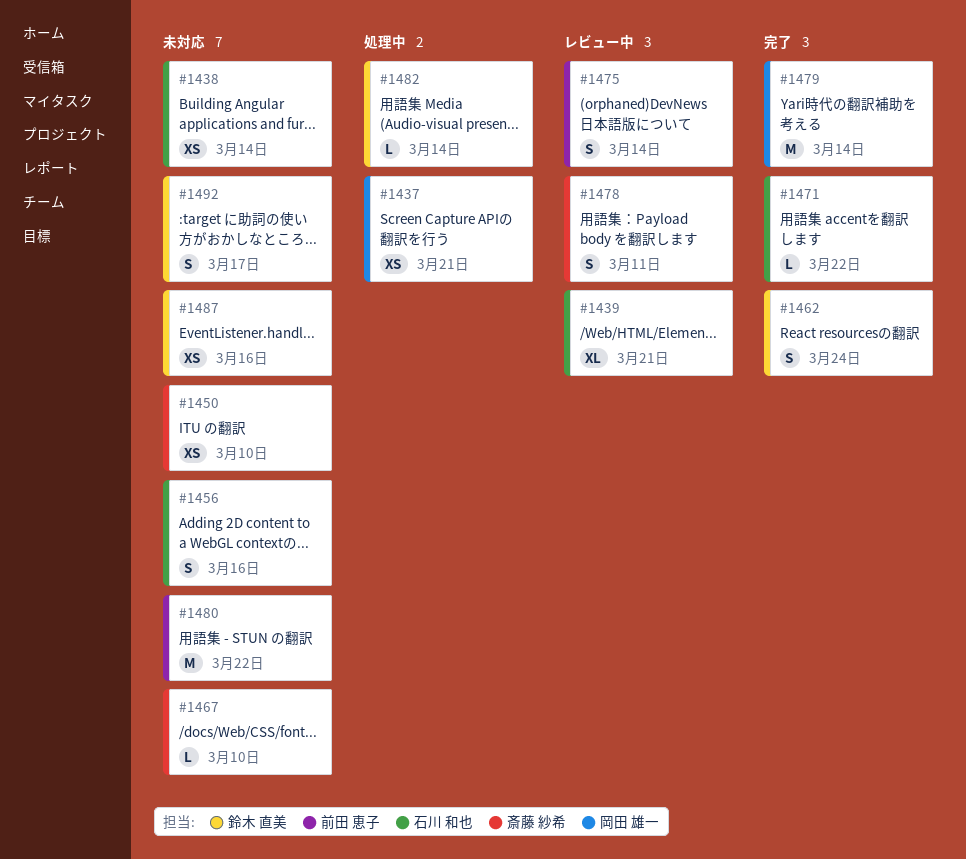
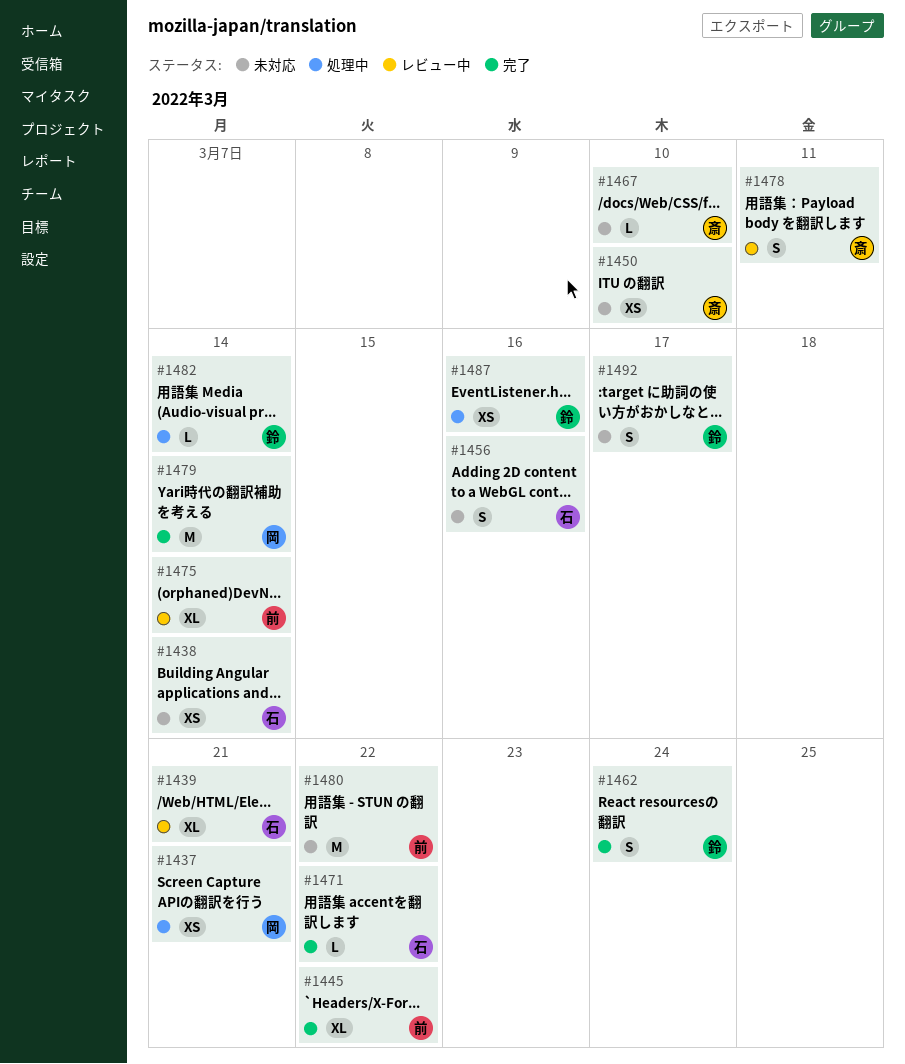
#1445: none -> present
#1475, estimate: S -> XL
#1487, status: 未対応 -> 処理中

